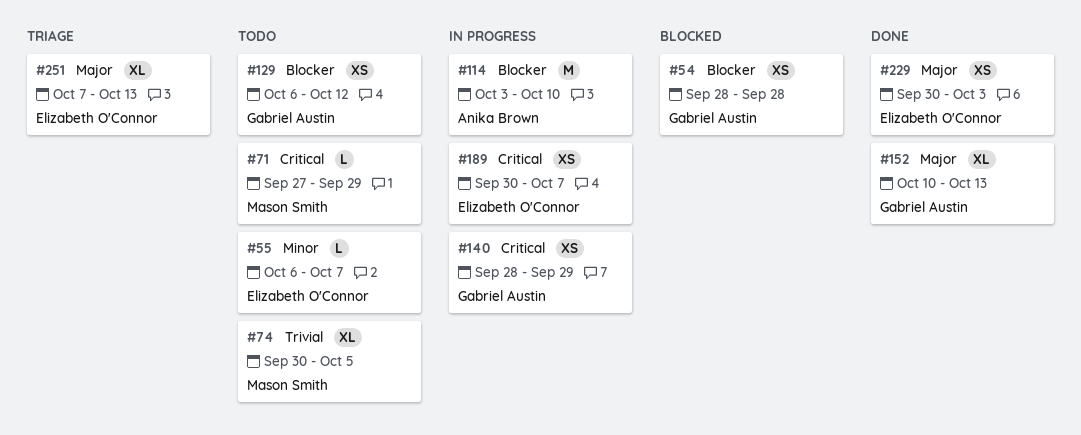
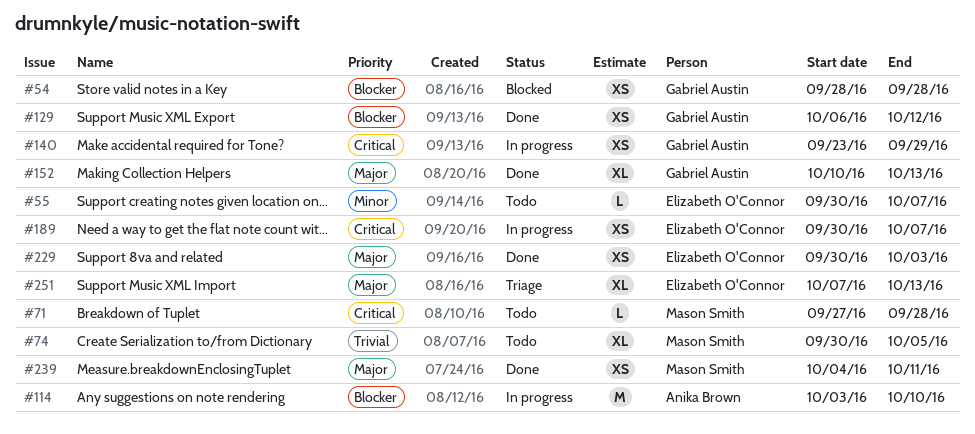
#55, start: Oct 6 -> Sep 30
#71, due: Sep 29 -> Sep 28
#129, status: Todo -> Done
#140, start: Sep 28 -> Sep 23
#239: none -> present

